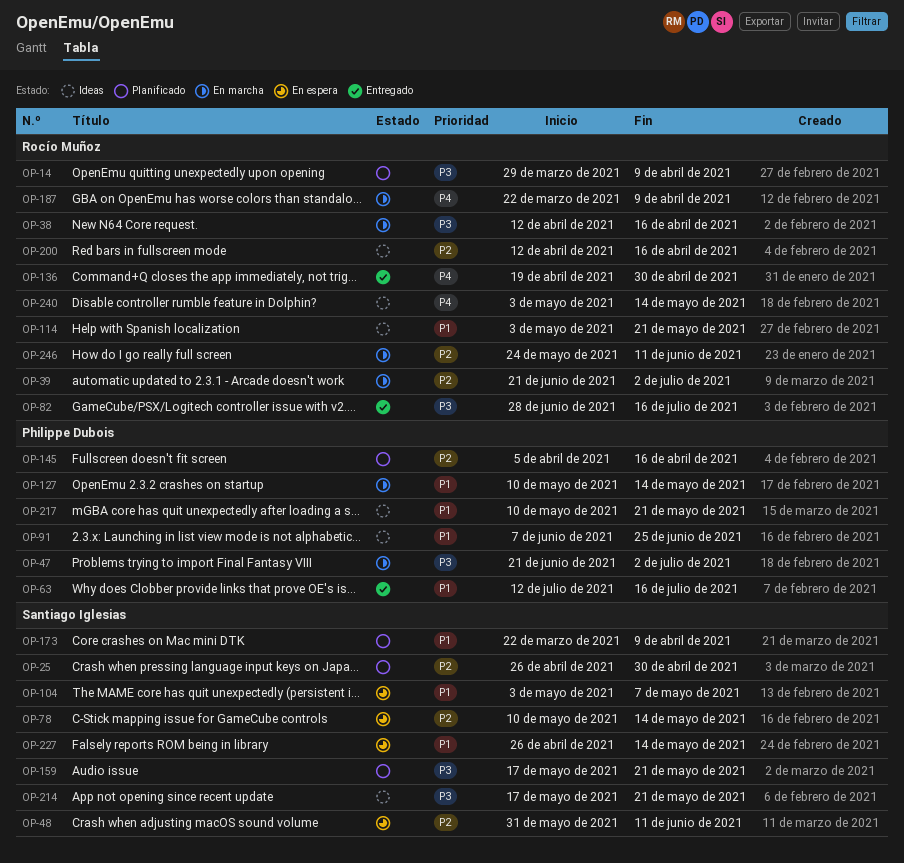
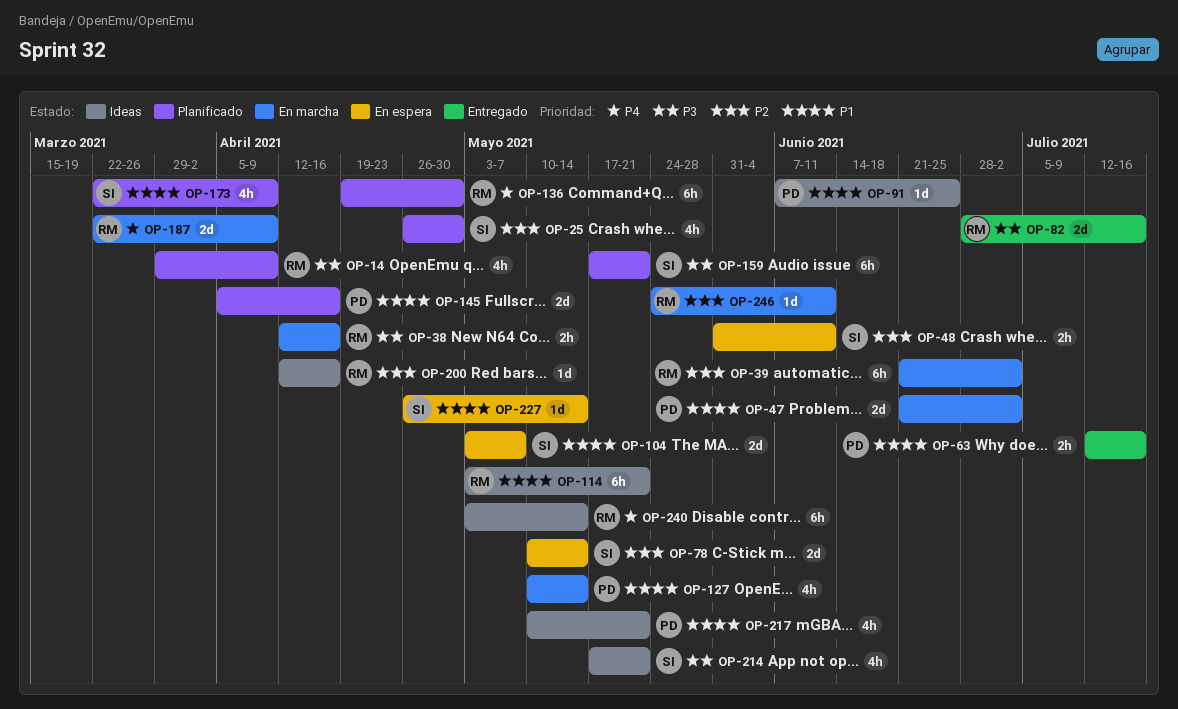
OP-47, priority: P3 -> P1
OP-136, status: Entregado -> Planificado
OP-145, priority: P2 -> P1

